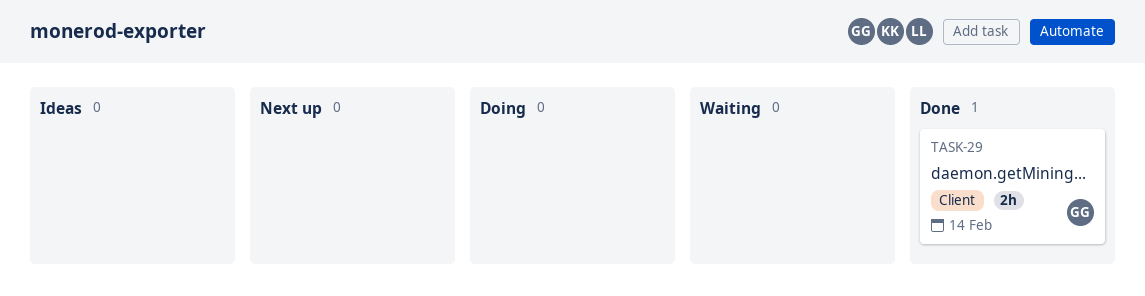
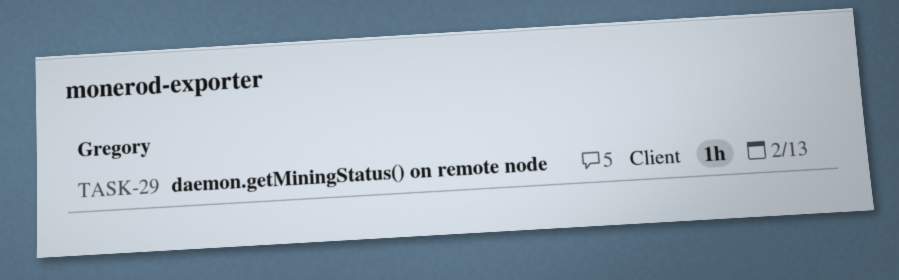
TASK-29, estimate: 2h -> 1h
TASK-29, due: Feb 14 -> Feb 13

